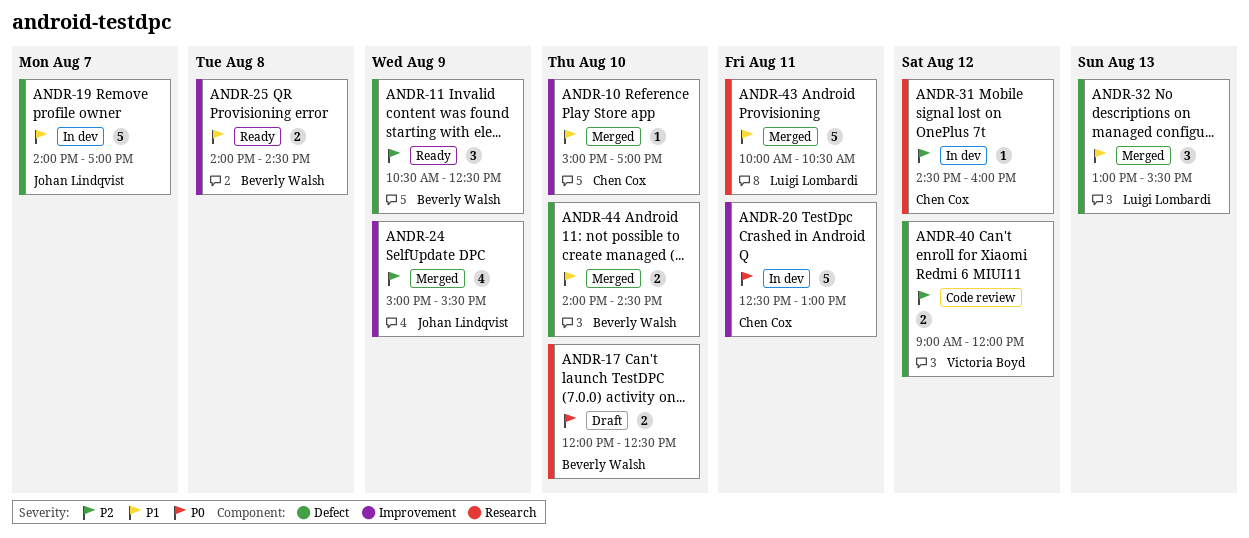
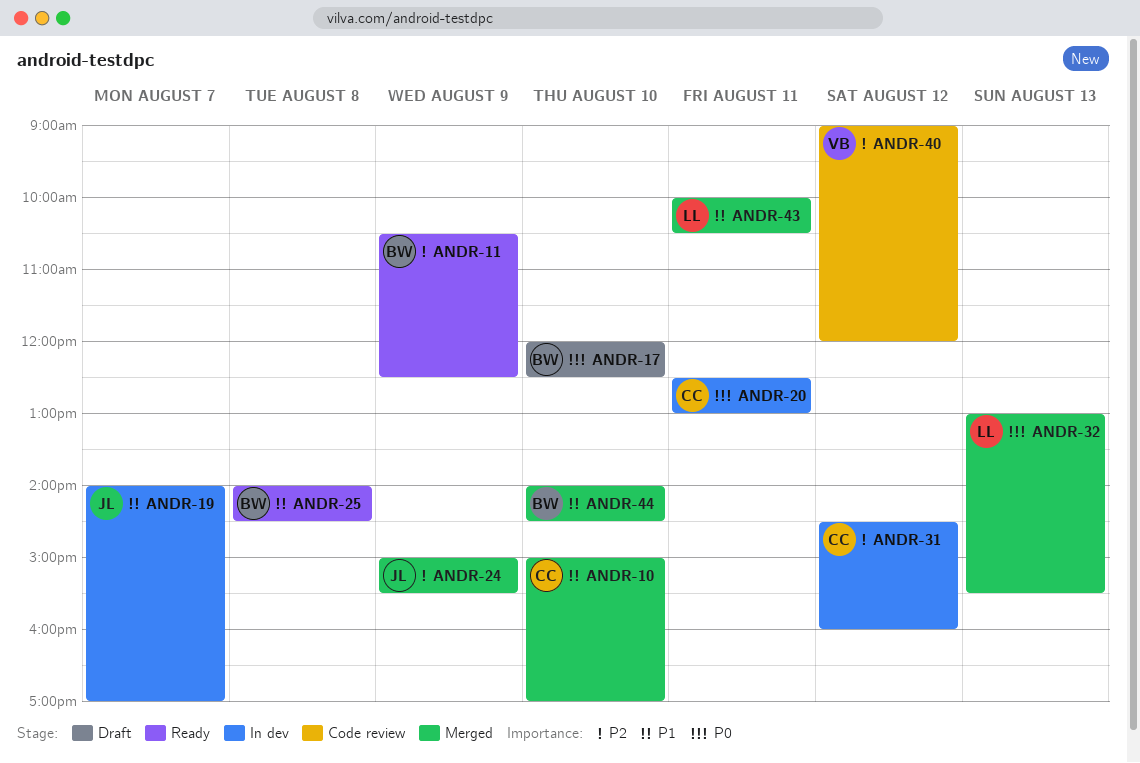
ANDR-32, priority: P1 -> P0

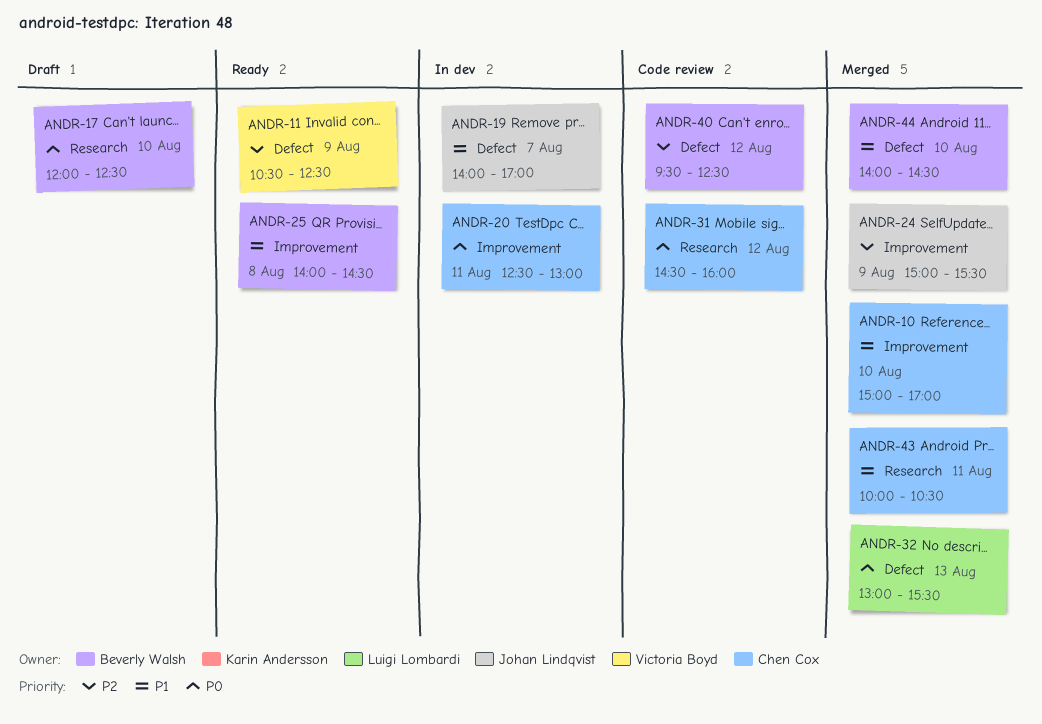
ANDR-11, owner: Beverly Walsh -> Victoria Boyd
ANDR-31, status: In dev -> Code review
ANDR-31, priority: P2 -> P0
ANDR-40, owner: Victoria Boyd -> Beverly Walsh
ANDR-40, begins: 09:00 -> 09:30
ANDR-40, ends: 12:00 -> 12:30
ANDR-43, owner: Luigi Lombardi -> Chen Cox

